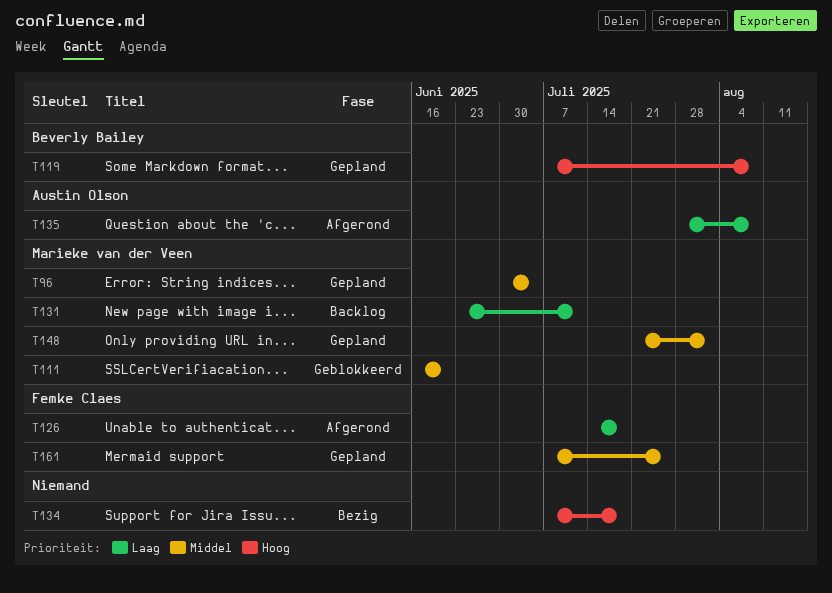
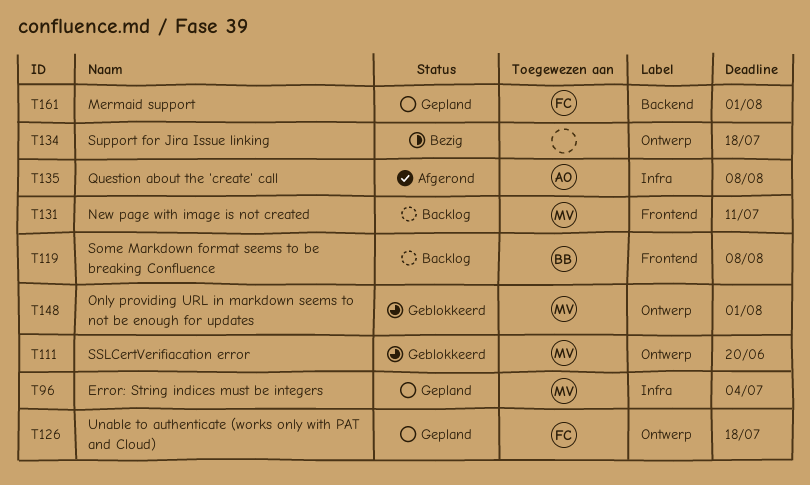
T119, status: Gepland -> Backlog
T126, status: Afgerond -> Gepland
T148, status: Gepland -> Geblokkeerd
T161, due: Jul 25 -> Aug 1

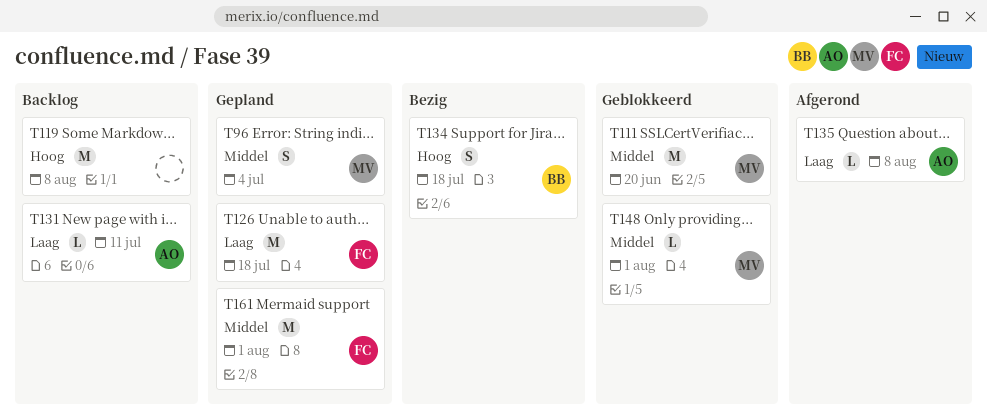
T119, owner: BB -> none
T131, owner: MV -> AO
T134, owner: none -> BB

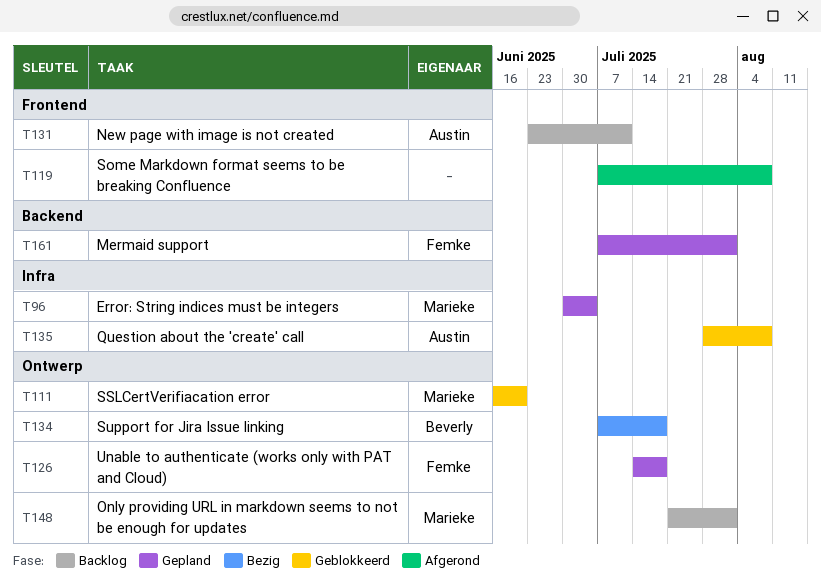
T119, status: Backlog -> Afgerond
T135, status: Afgerond -> Geblokkeerd
T148, status: Geblokkeerd -> Backlog

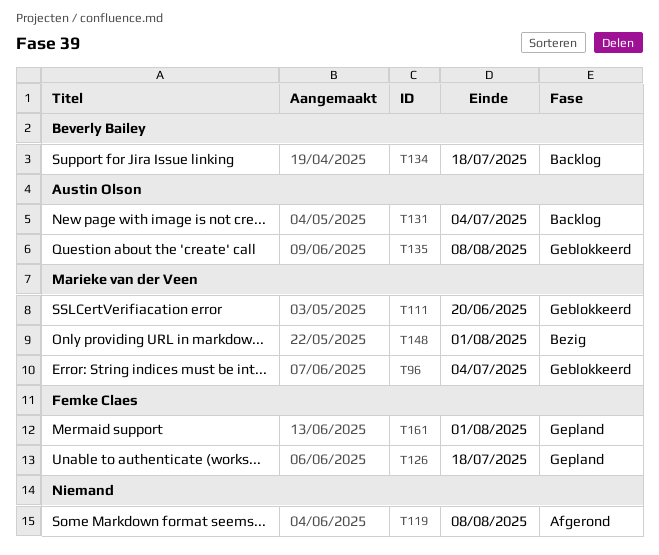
T96, status: Gepland -> Geblokkeerd
T131, due: Jul 11 -> Jul 4
T134, status: Bezig -> Backlog
T148, status: Backlog -> Bezig

